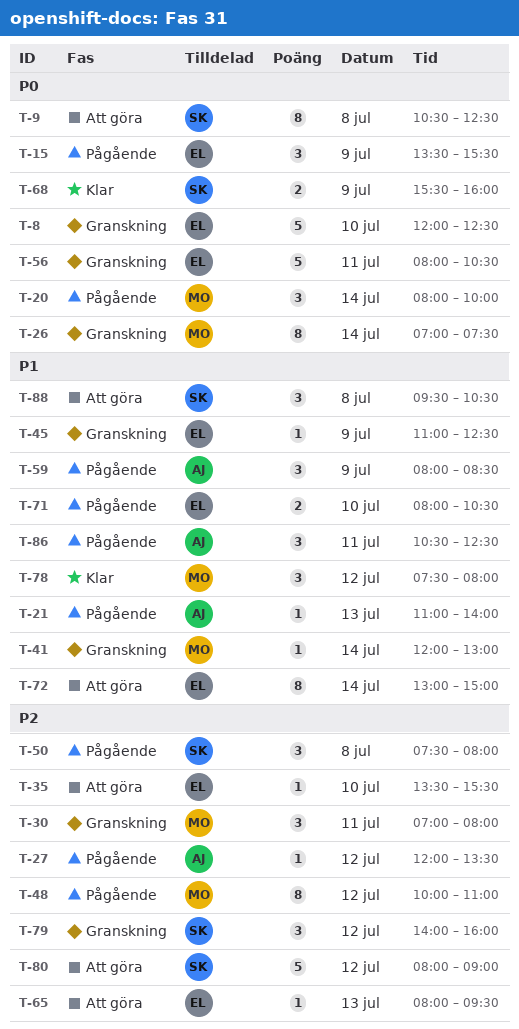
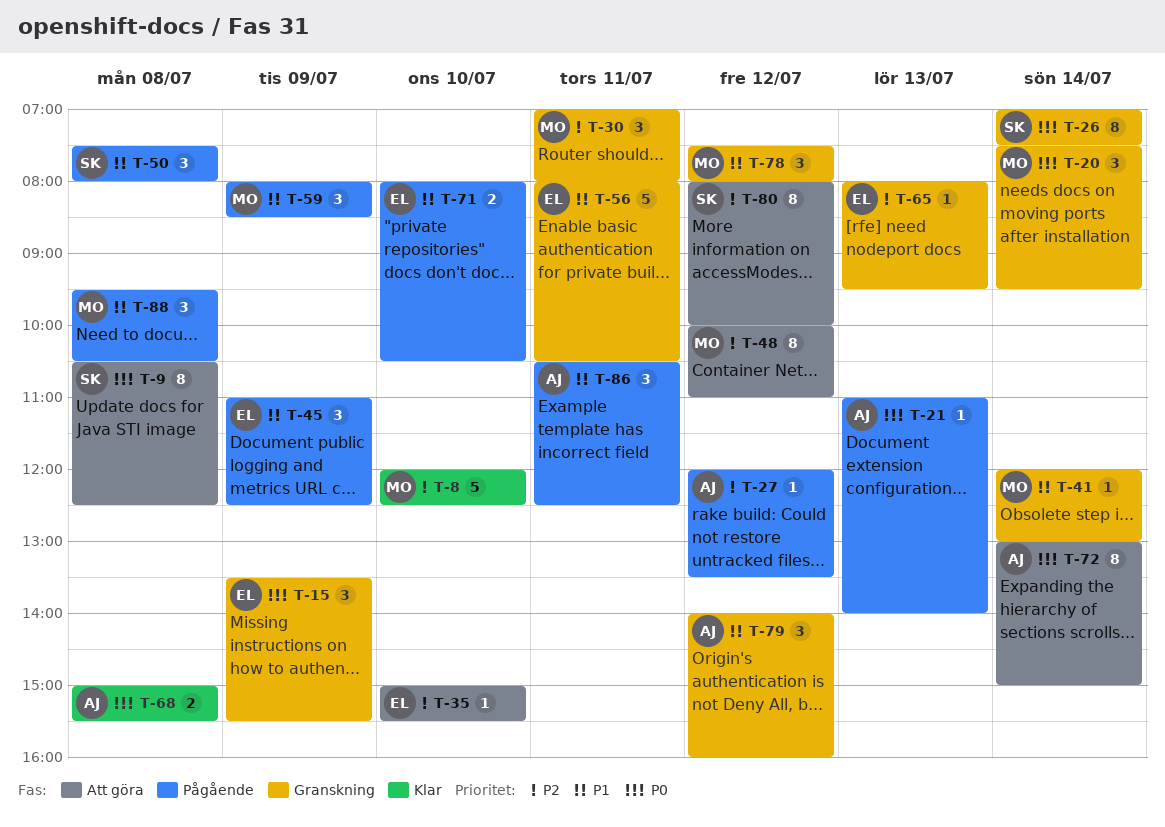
T-8, status: Granskning -> Klar
T-8, owner: EL -> MO
T-8, priority: P0 -> P2
T-15, status: Pågående -> Granskning
T-20, status: Pågående -> Granskning
T-20, begins: 08:00 -> 07:30
T-20, ends: 10:00 -> 09:30
T-21, priority: P1 -> P0
T-26, owner: MO -> SK
T-35, begins: 13:30 -> 15:00
T-45, status: Granskning -> Pågående
T-45, estimate: 1 -> 3
T-48, status: Pågående -> Att göra
T-50, priority: P2 -> P1
T-56, priority: P0 -> P1
T-59, owner: AJ -> MO
T-65, status: Att göra -> Granskning
T-68, owner: SK -> AJ
T-68, day: Jul 9 -> Jul 8
T-68, begins: 15:30 -> 15:00
T-68, ends: 16:00 -> 15:30
T-72, owner: EL -> AJ
T-72, priority: P1 -> P0
T-78, status: Klar -> Granskning
T-79, owner: SK -> AJ
T-79, priority: P2 -> P1
T-80, estimate: 5 -> 8
T-80, ends: 09:00 -> 10:00
T-88, status: Att göra -> Pågående
T-88, owner: SK -> MO

